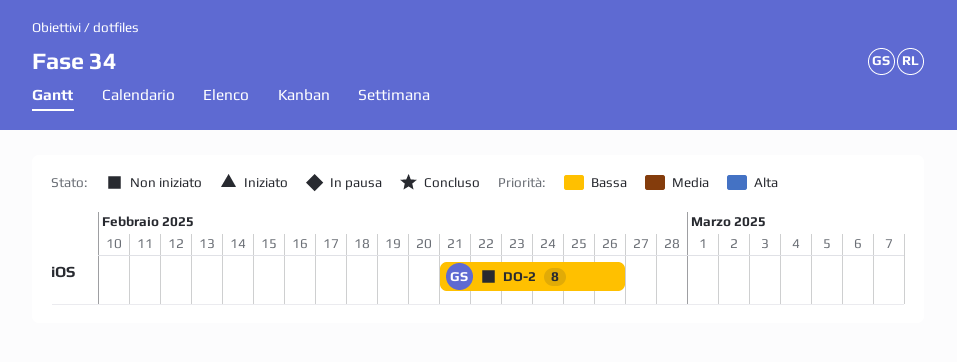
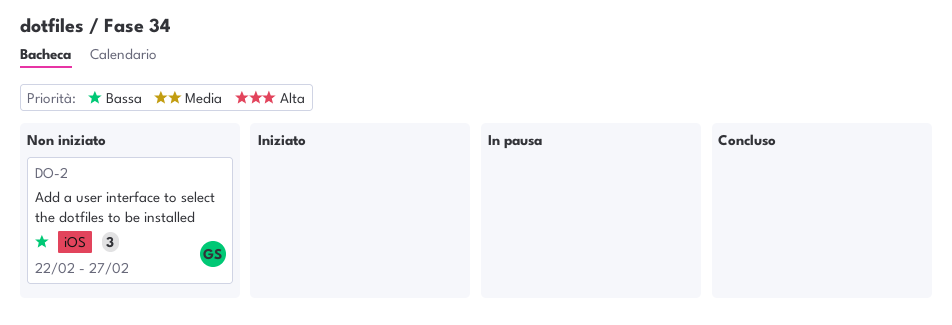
DO-2, estimate: 8 -> 3
DO-2, start: Feb 21 -> Feb 22
DO-2, due: Feb 26 -> Feb 27

